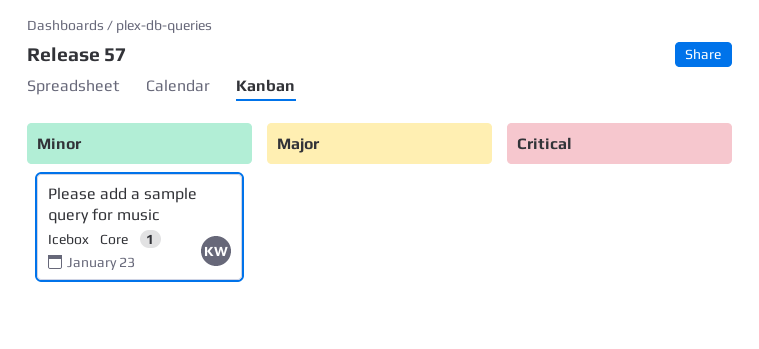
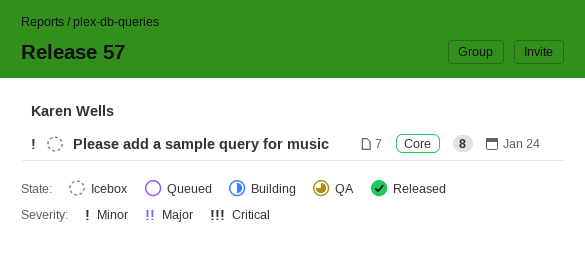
Please add a sample query for music, estimate: 1 -> 8
Please add a sample query for music, due: Jan 23 -> Jan 24

